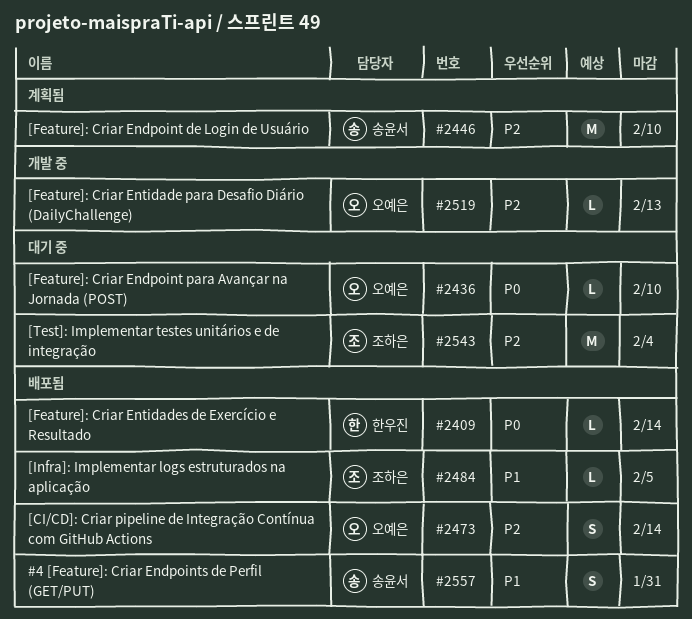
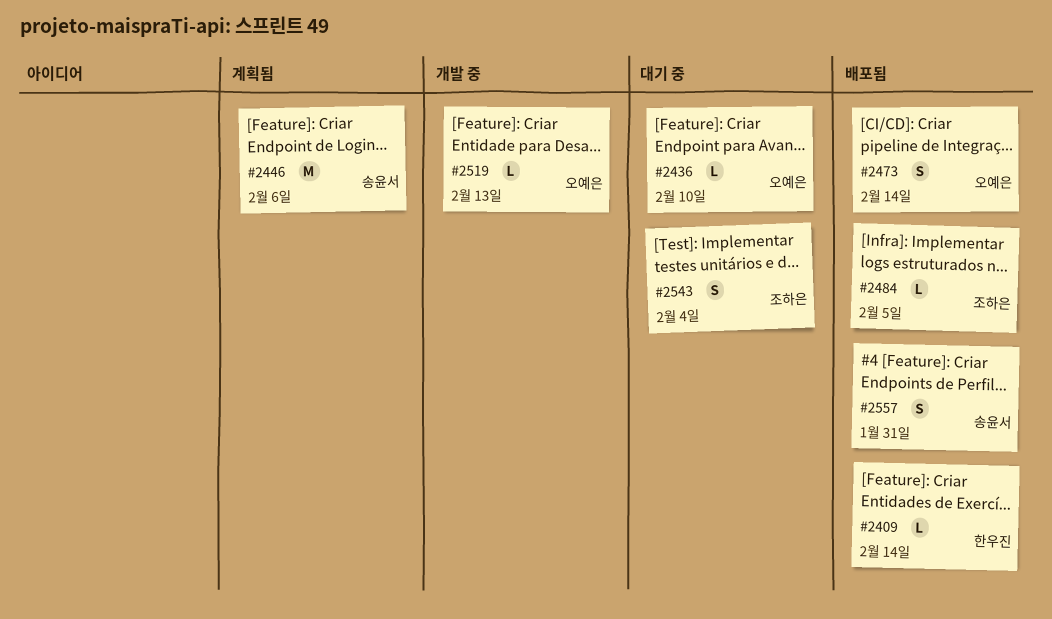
#2446, due: Feb 10 -> Feb 6
#2543, estimate: M -> S

